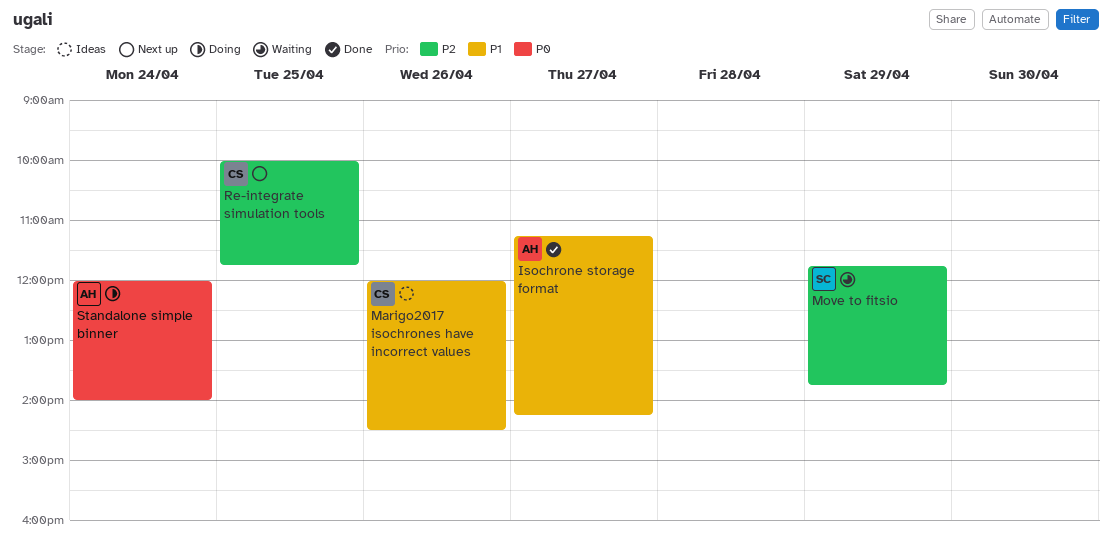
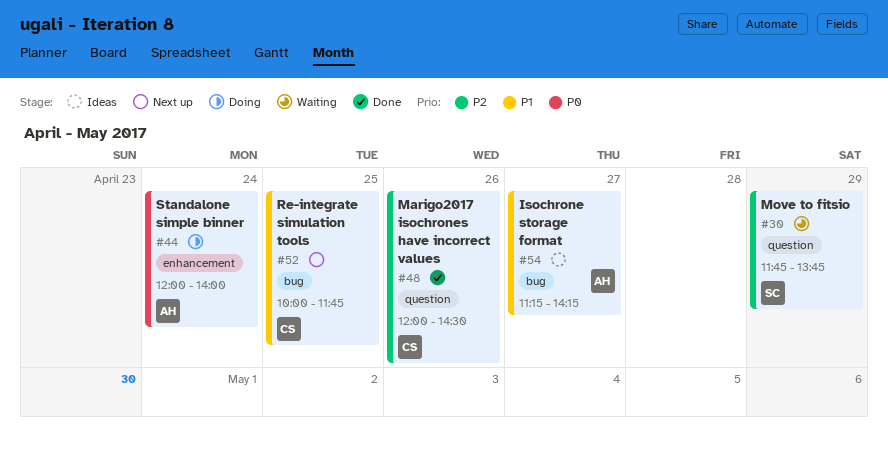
Isochrone storage format, status: Done -> Ideas
Marigo2017 isochrones have incorrect values, status: Ideas -> Done
Marigo2017 isochrones have incorrect values, priority: P1 -> P2
Re-integrate simulation tools, priority: P2 -> P1

